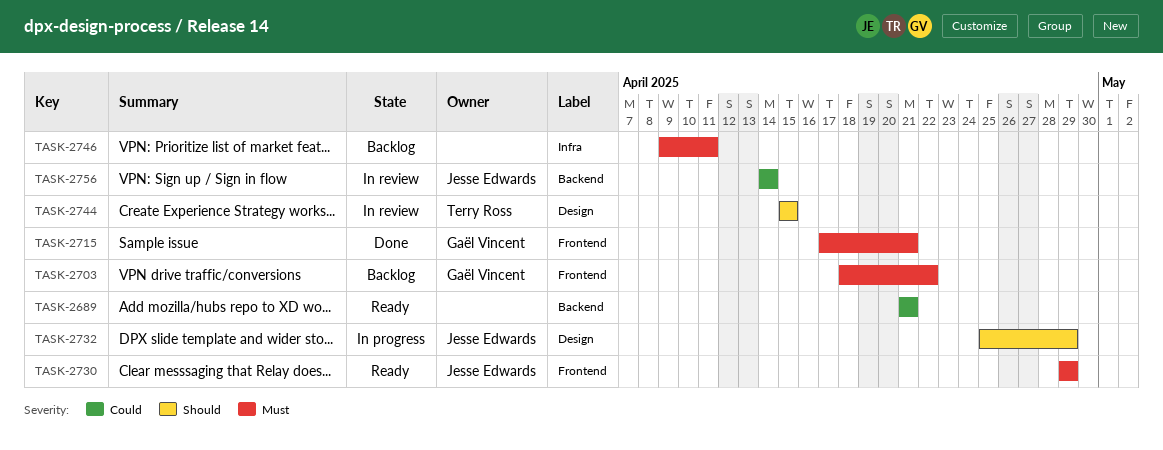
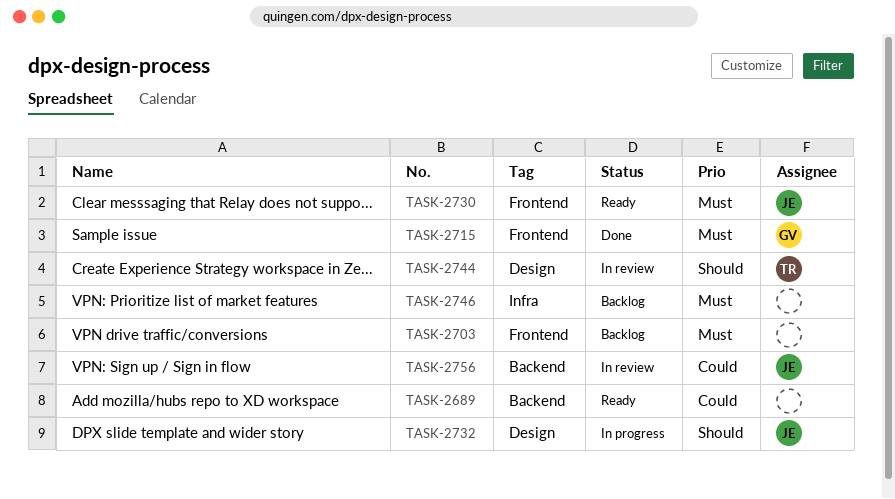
TASK-2703, owner: Gaël Vincent -> none

